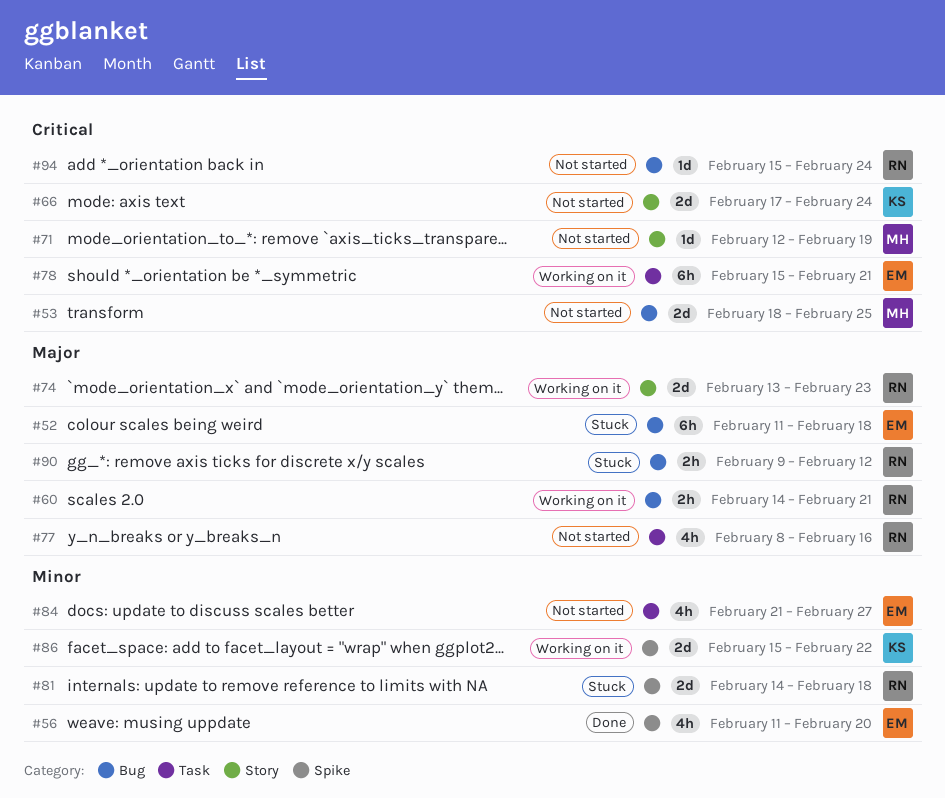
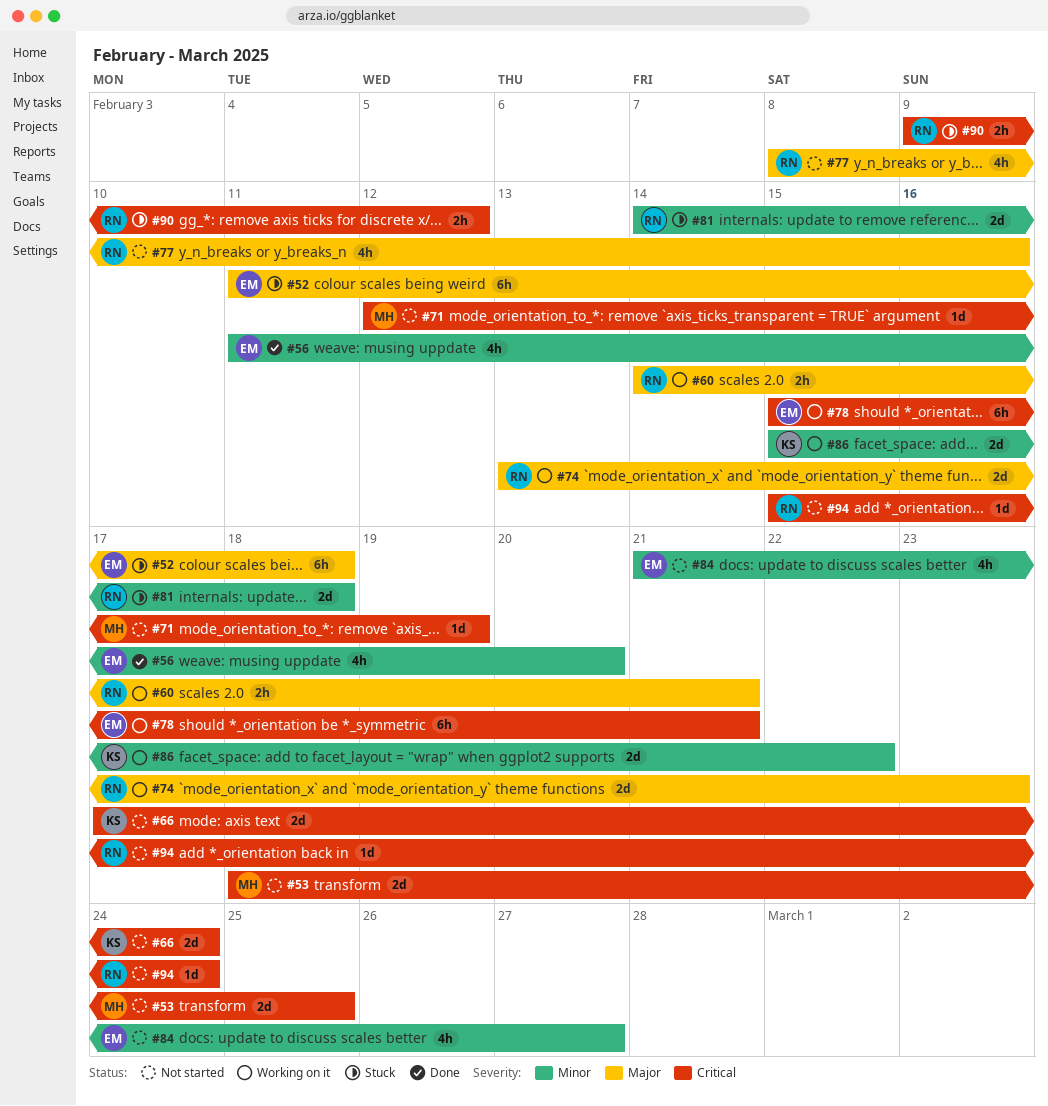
#90, priority: Major -> Critical

